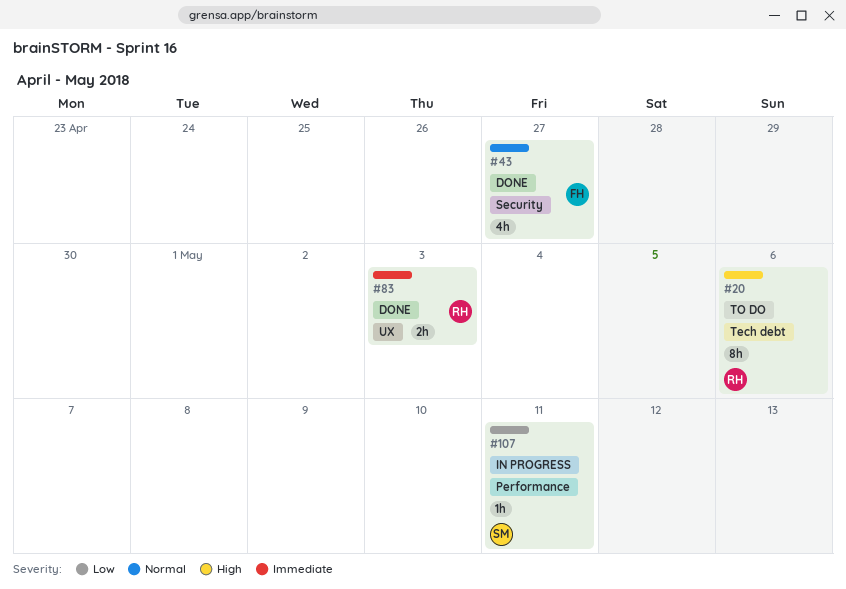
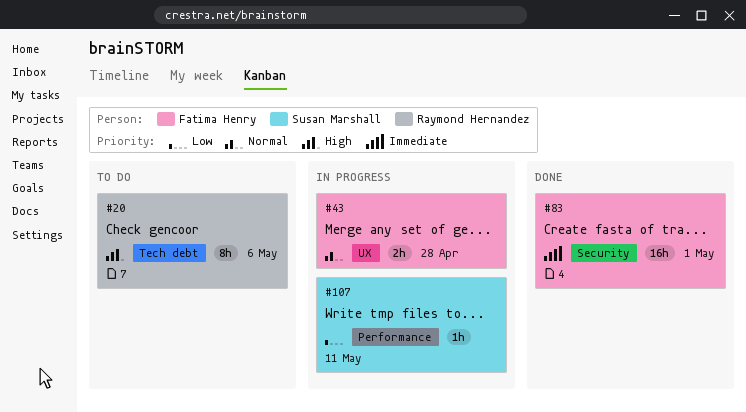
#43, status: Done -> In progress
#43, label: Security -> UX
#43, estimate: 4h -> 2h
#43, due: Apr 27 -> Apr 28
#83, owner: Raymond Hernandez -> Fatima Henry
#83, label: UX -> Security
#83, estimate: 2h -> 16h
#83, due: May 3 -> May 1

